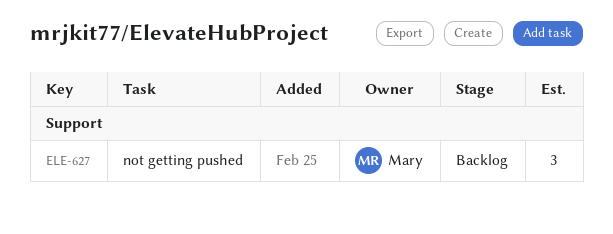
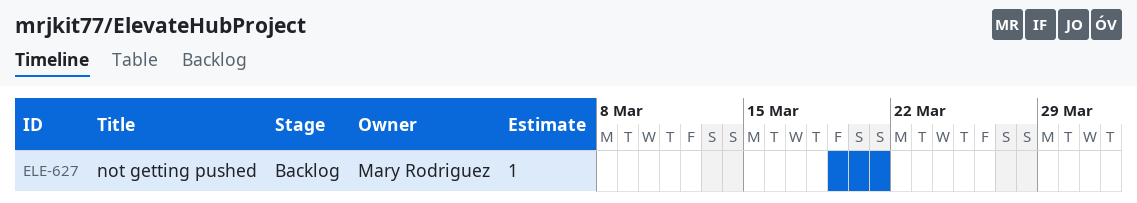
ELE-627, estimate: 3 -> 1

